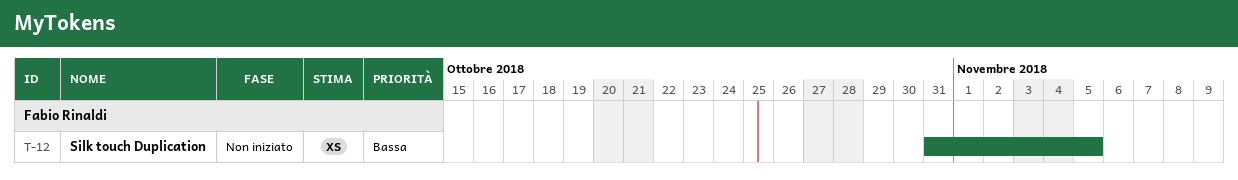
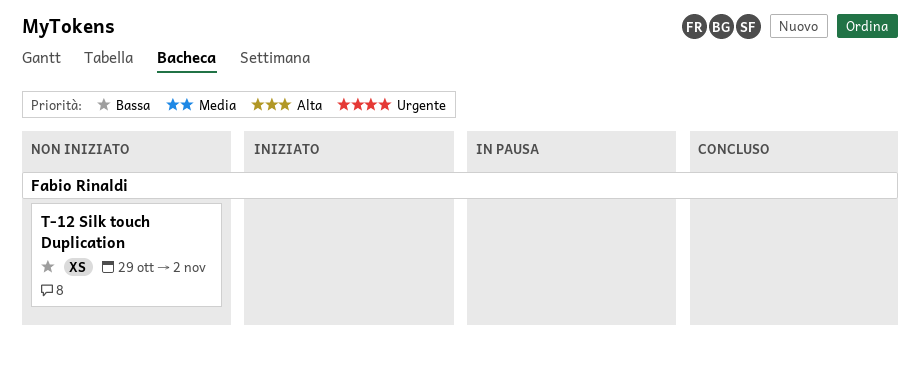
T-12, start: Oct 31 -> Oct 29
T-12, due: Nov 5 -> Nov 2

